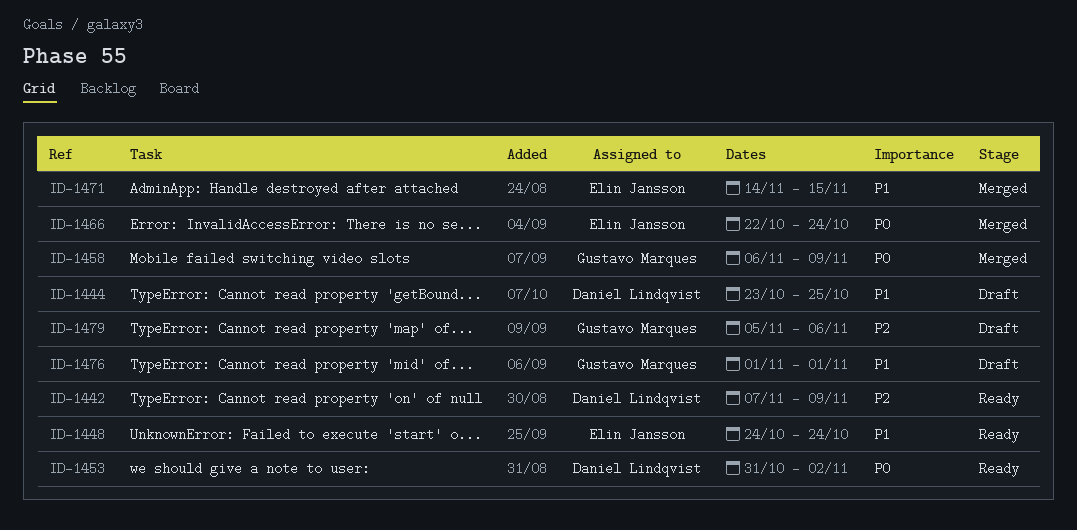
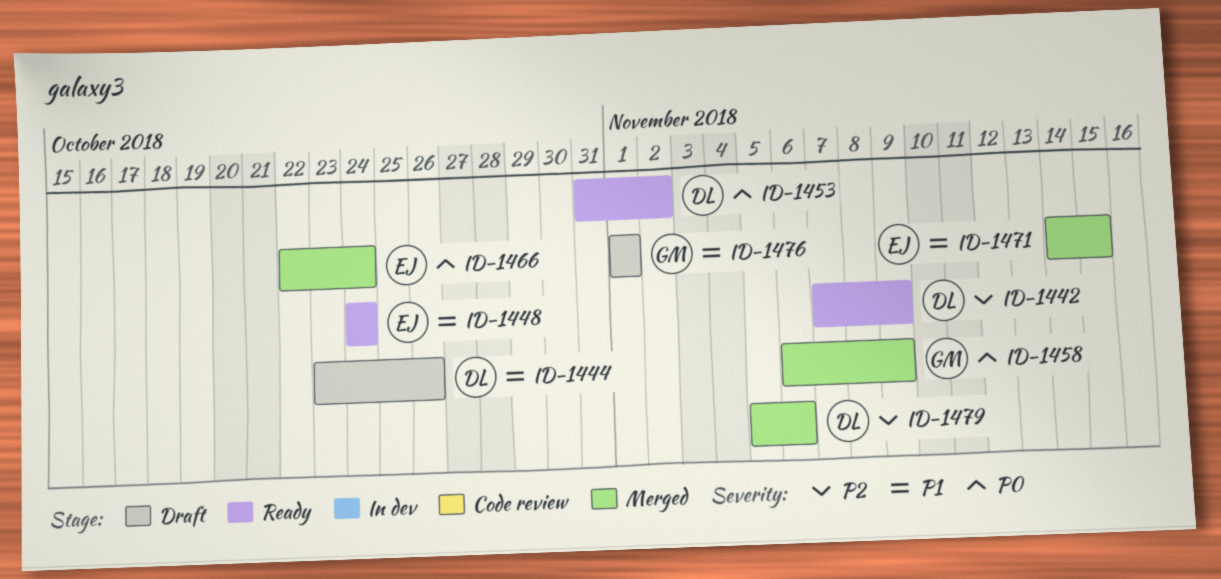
ID-1444, due: Oct 25 -> Oct 26
ID-1479, status: Draft -> Merged
ID-1479, owner: Gustavo Marques -> Daniel Lindqvist

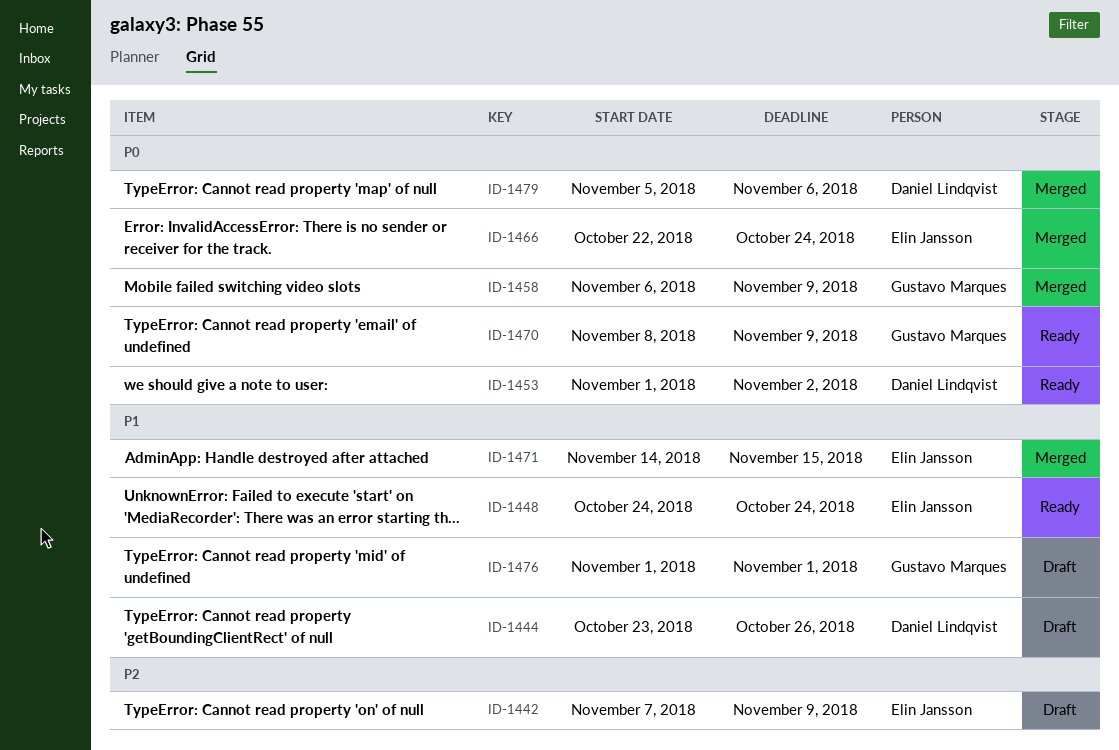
ID-1442, status: Ready -> Draft
ID-1442, owner: Daniel Lindqvist -> Elin Jansson
ID-1453, start: Oct 31 -> Nov 1
ID-1470: none -> present
ID-1479, priority: P2 -> P0

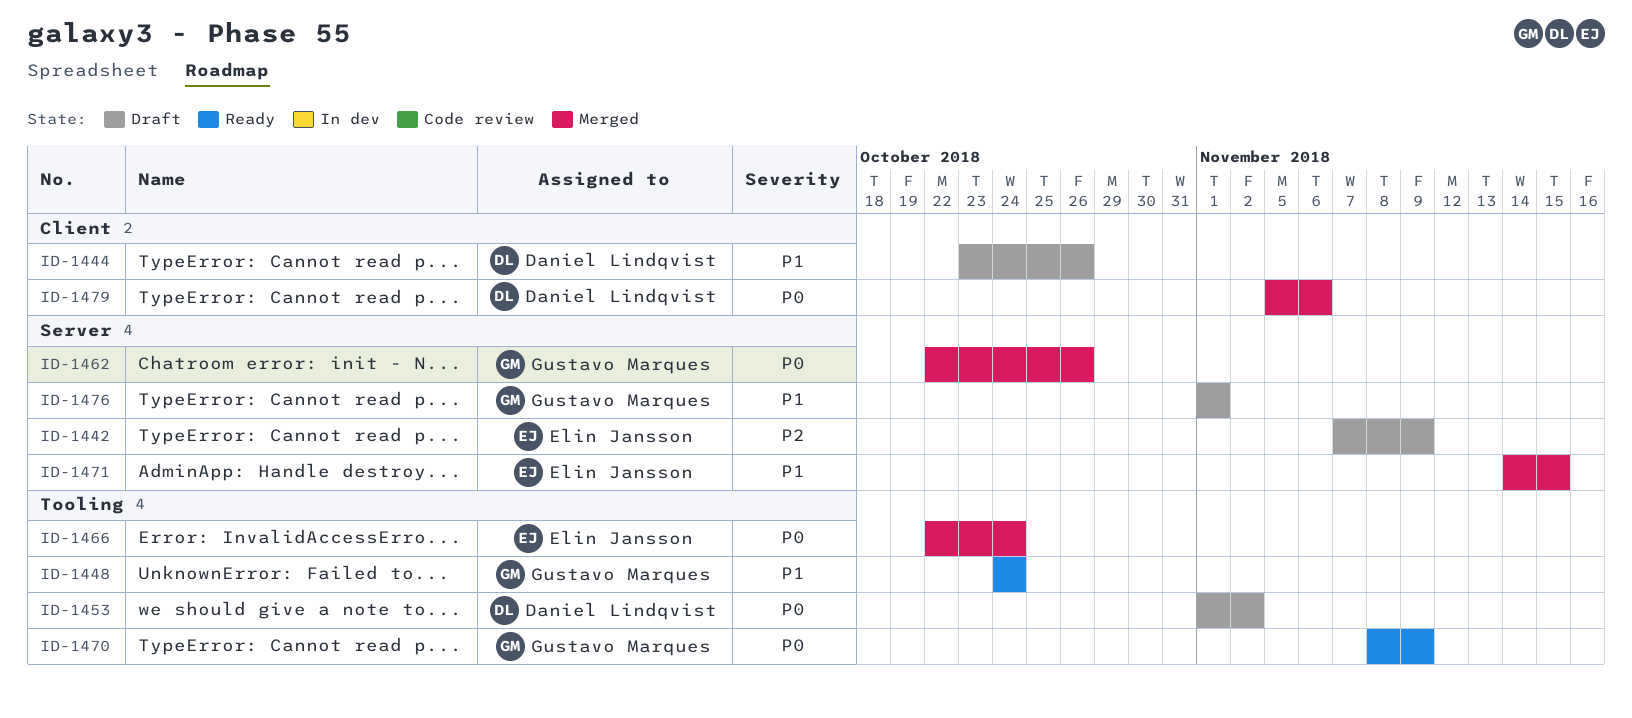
ID-1448, owner: Elin Jansson -> Gustavo Marques
ID-1453, status: Ready -> Draft
ID-1458: present -> none
ID-1462: none -> present

